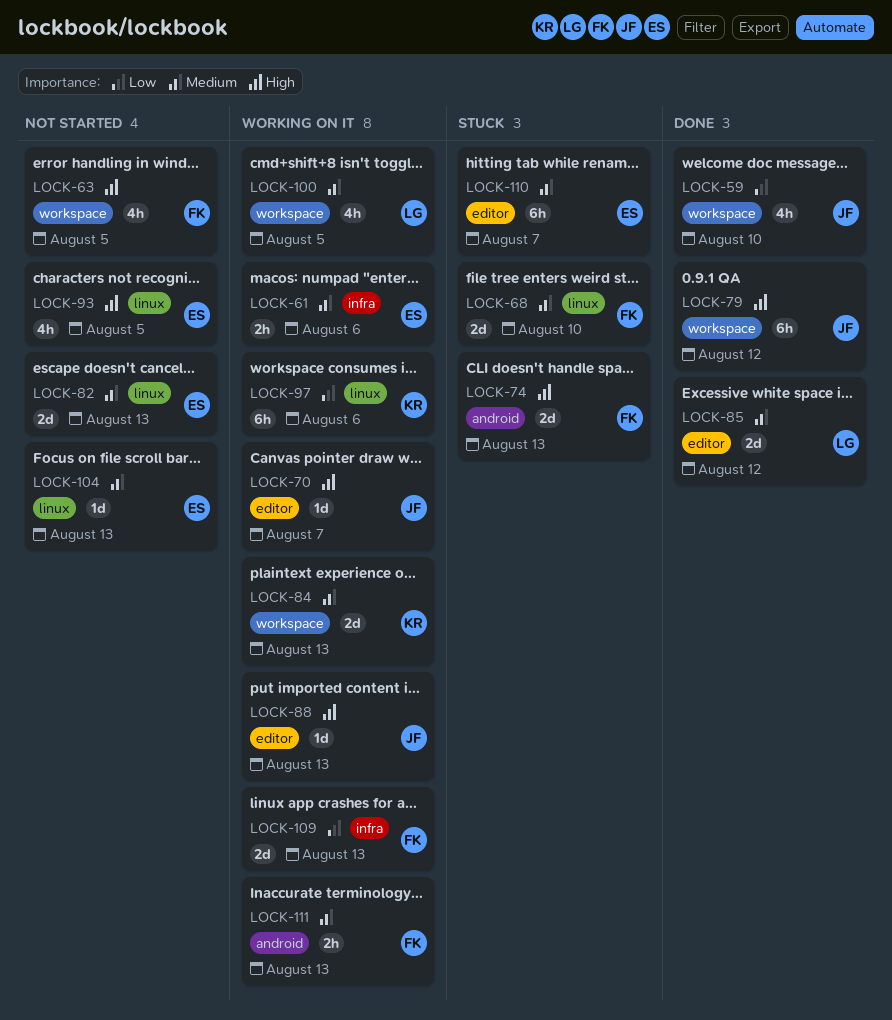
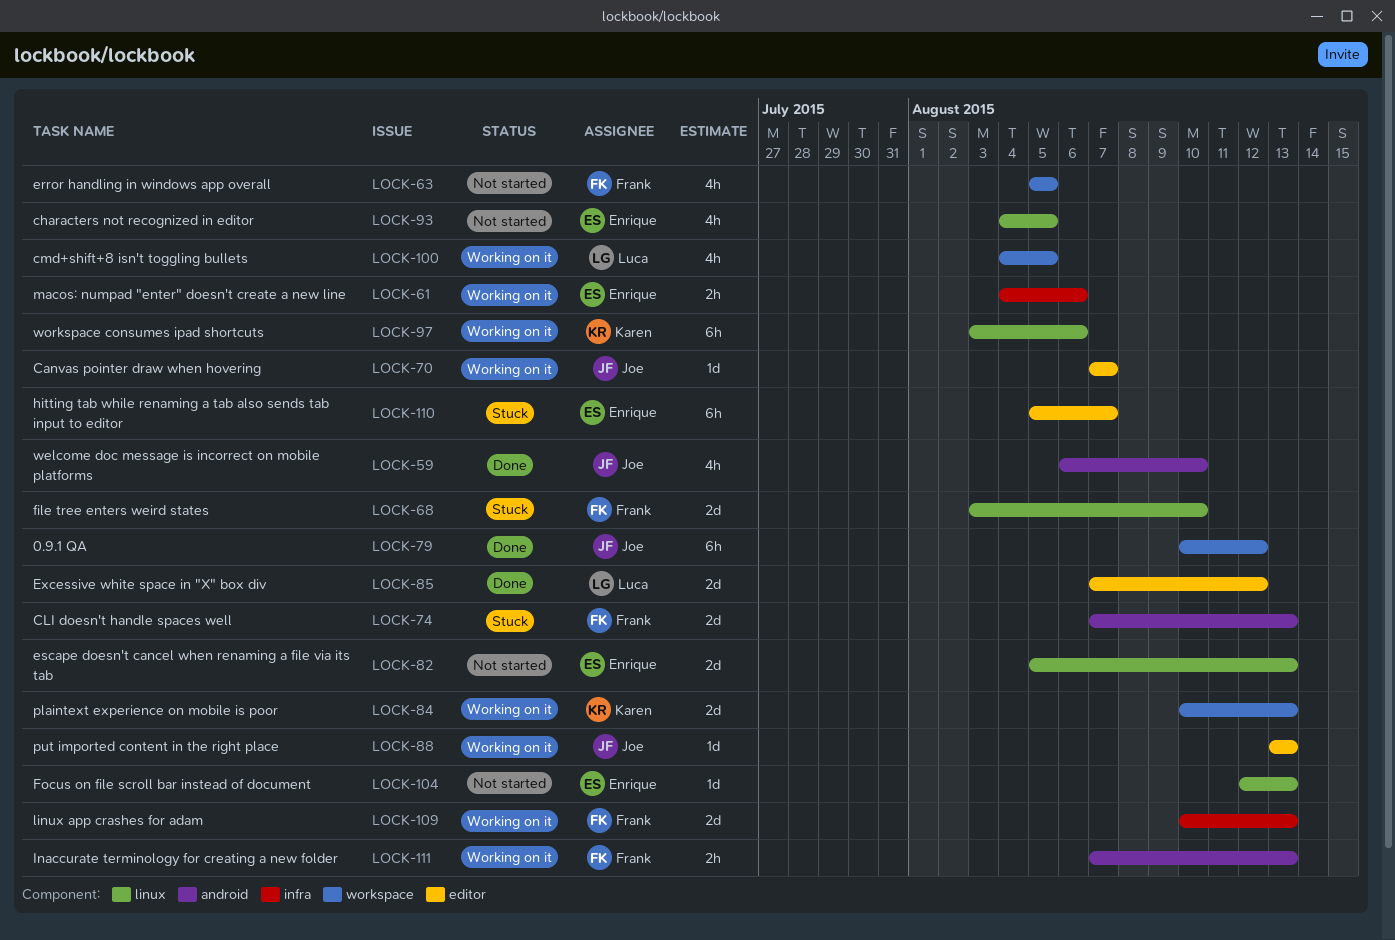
LOCK-59, label: workspace -> android

